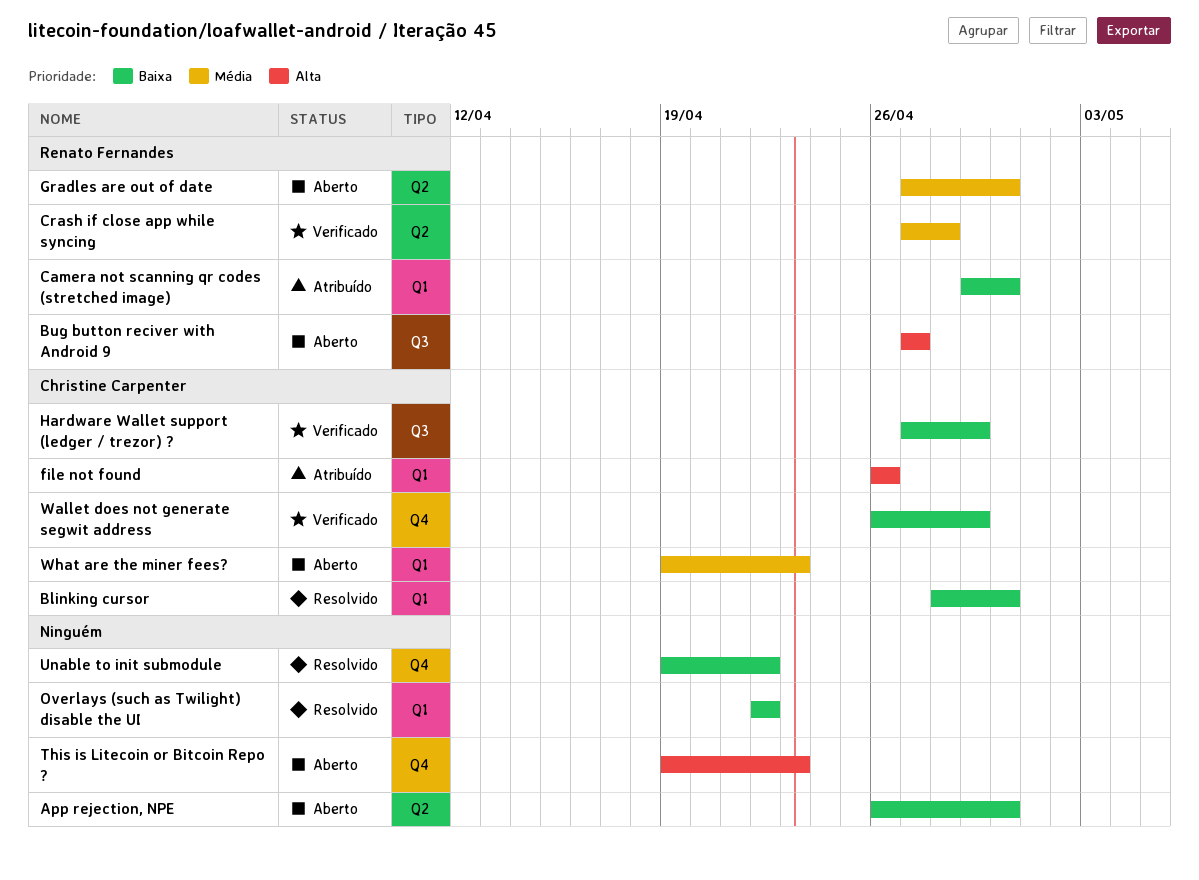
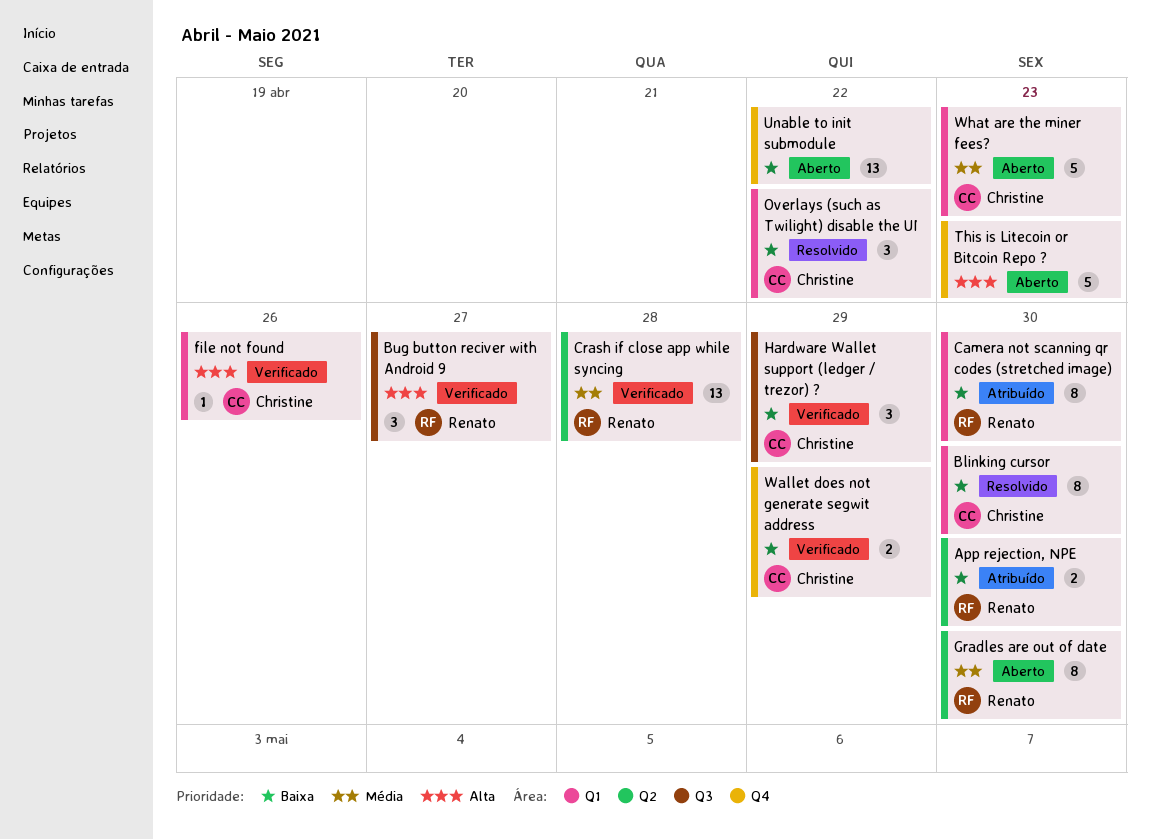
App rejection, NPE, status: Aberto -> Atribuído
App rejection, NPE, owner: none -> Renato Fernandes
Bug button reciver with Android 9, status: Aberto -> Verificado
file not found, status: Atribuído -> Verificado
Overlays (such as Twilight) disable the UI, owner: none -> Christine Carpenter
Unable to init submodule, status: Resolvido -> Aberto

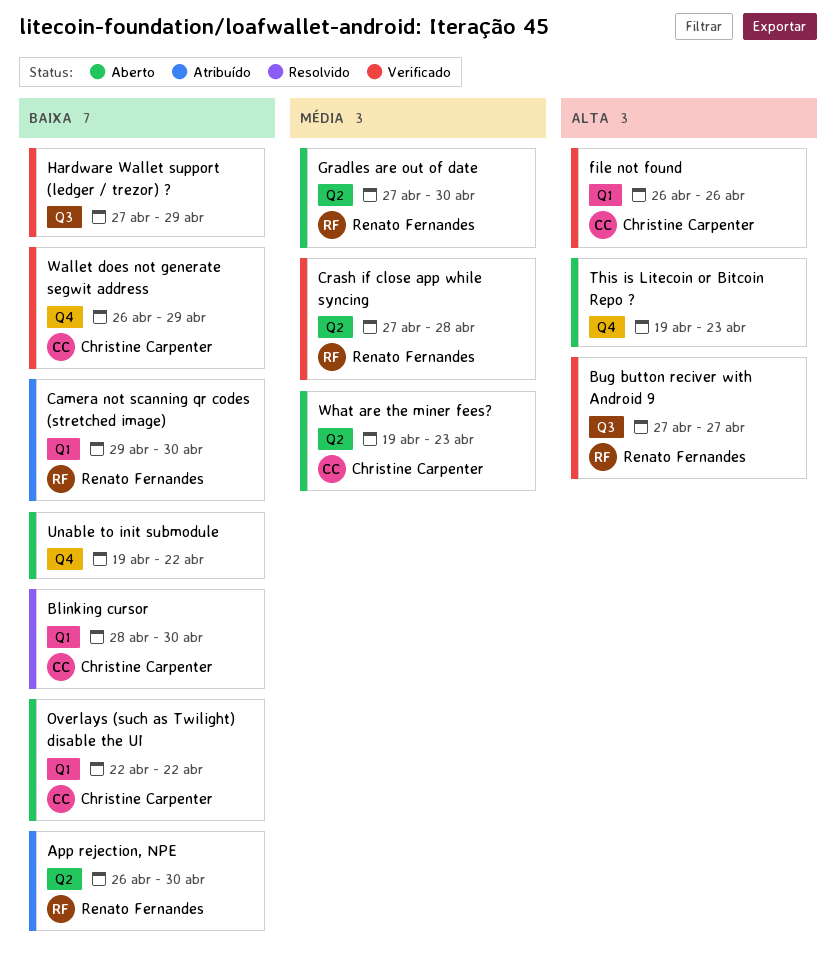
Hardware Wallet support (ledger / trezor) ?, owner: Christine Carpenter -> none
Overlays (such as Twilight) disable the UI, status: Resolvido -> Aberto
What are the miner fees?, label: Q1 -> Q2

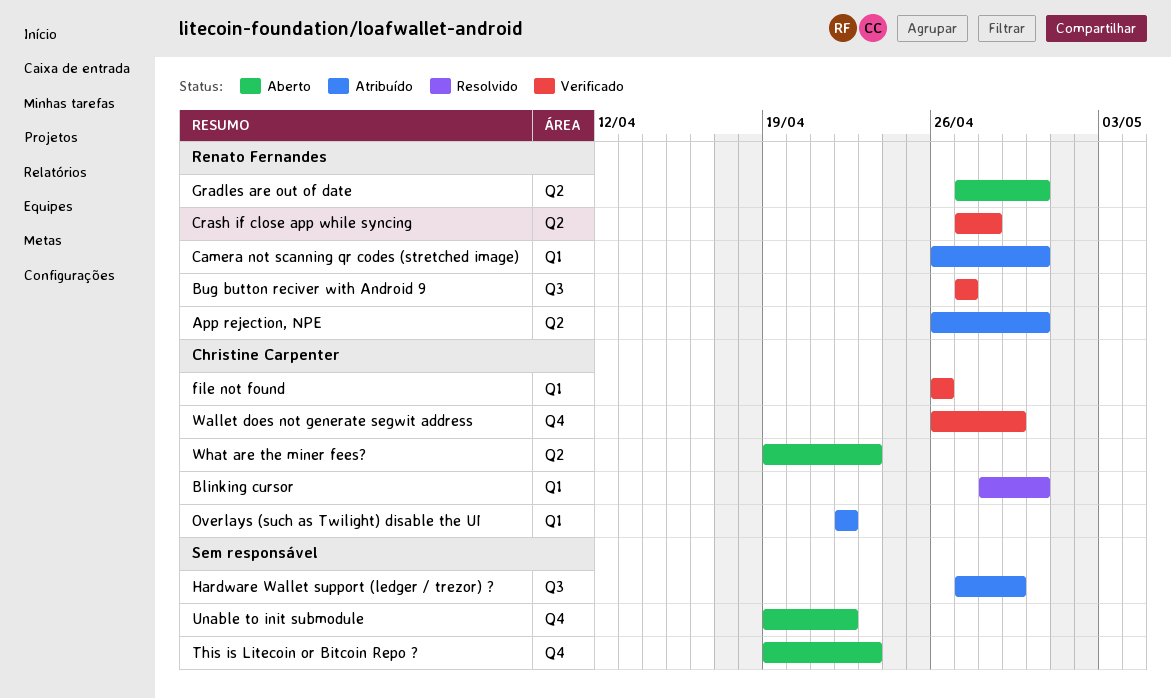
Camera not scanning qr codes (stretched image), start: Apr 29 -> Apr 26
Hardware Wallet support (ledger / trezor) ?, status: Verificado -> Atribuído
Overlays (such as Twilight) disable the UI, status: Aberto -> Atribuído

